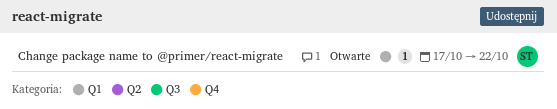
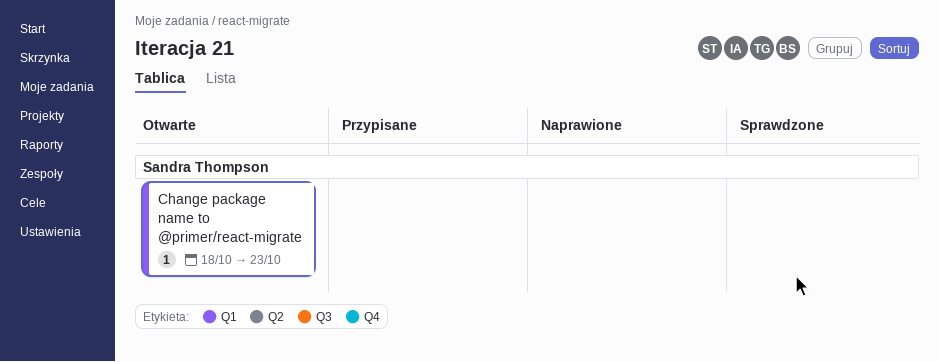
Change package name to @primer/react-migrate, start: Oct 17 -> Oct 18
Change package name to @primer/react-migrate, due: Oct 22 -> Oct 23

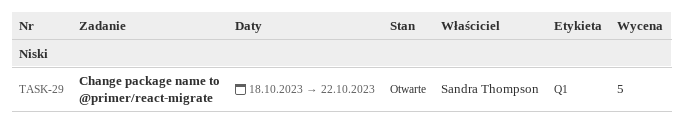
Change package name to @primer/react-migrate, estimate: 1 -> 5
Change package name to @primer/react-migrate, due: Oct 23 -> Oct 22

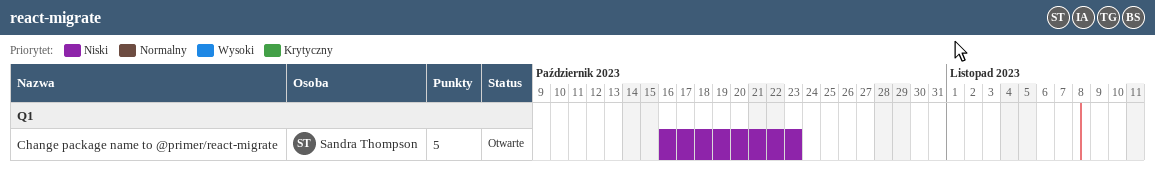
Change package name to @primer/react-migrate, start: Oct 18 -> Oct 16
Change package name to @primer/react-migrate, due: Oct 22 -> Oct 23

